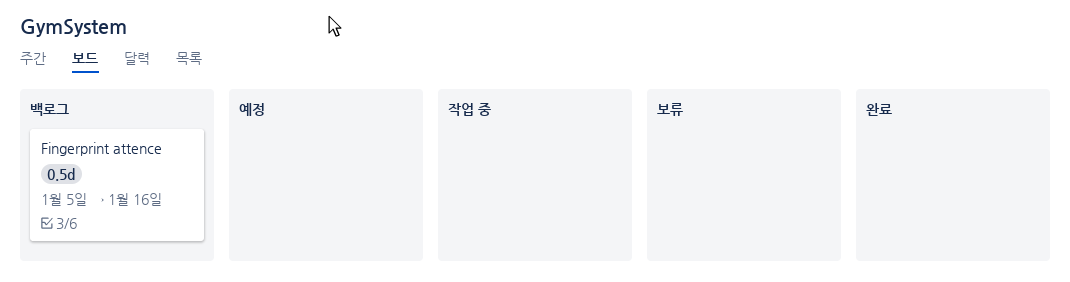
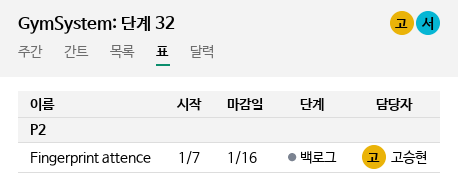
Fingerprint attence, start: Jan 5 -> Jan 7

